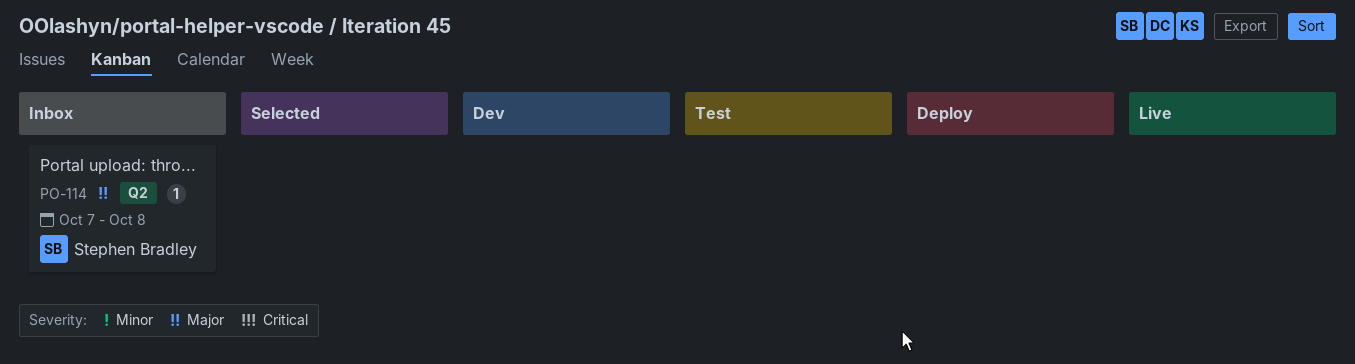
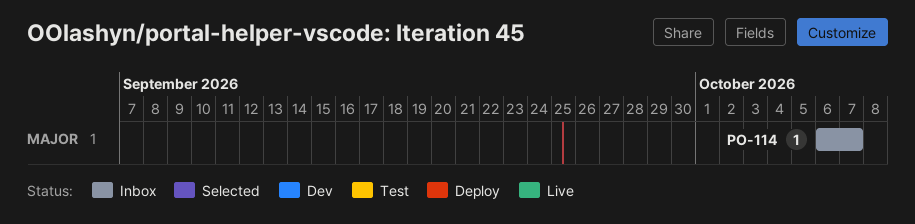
PO-114, start: Oct 7 -> Oct 6
PO-114, due: Oct 8 -> Oct 7

